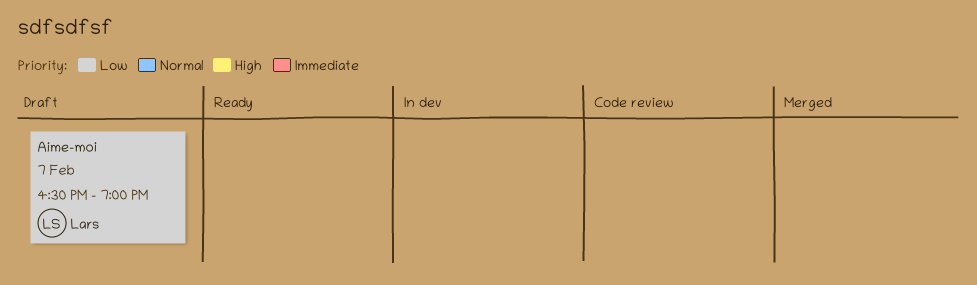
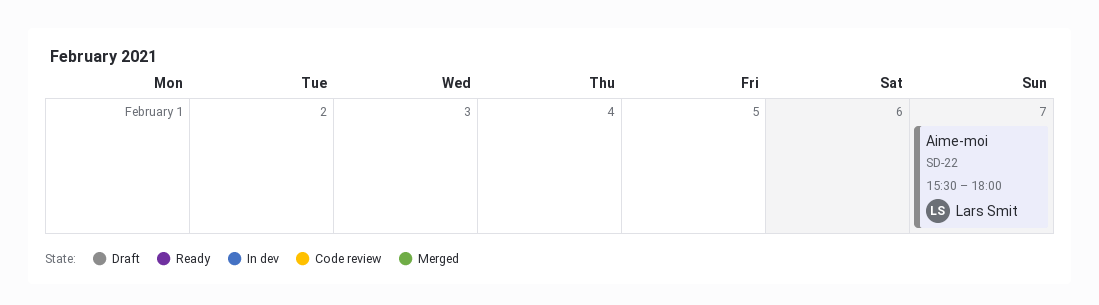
Aime-moi, begins: 16:30 -> 15:30
Aime-moi, ends: 19:00 -> 18:00

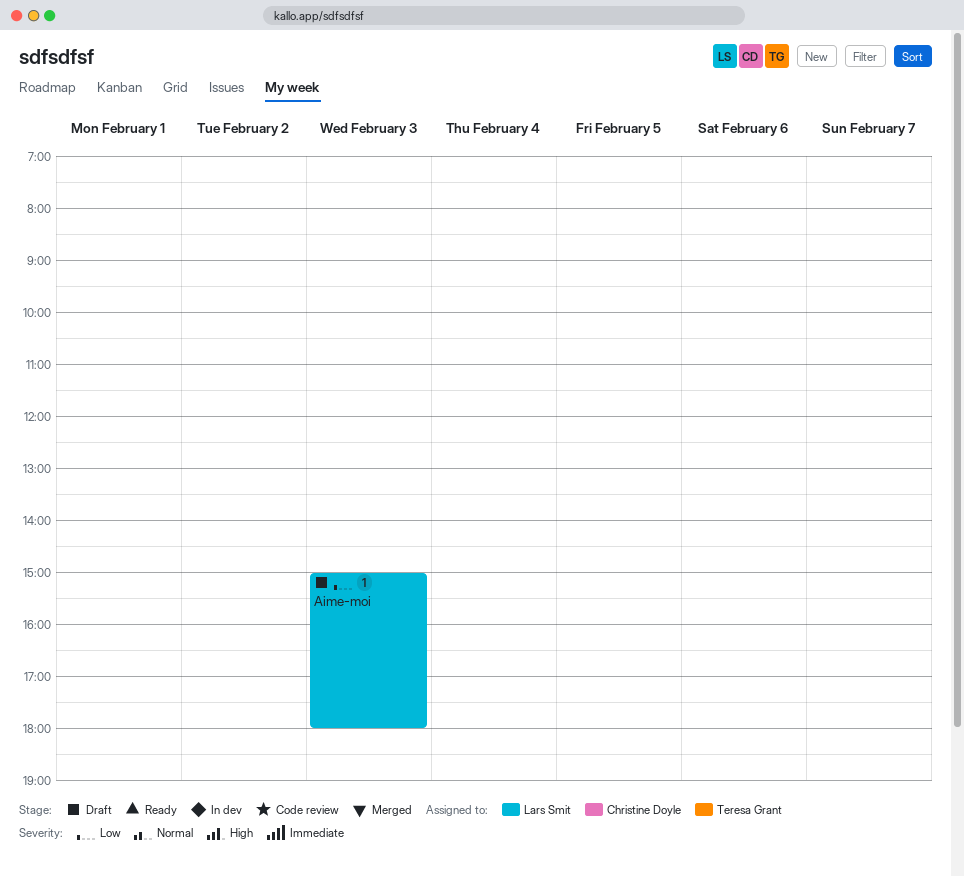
Aime-moi, day: Feb 7 -> Feb 3
Aime-moi, begins: 15:30 -> 15:00

